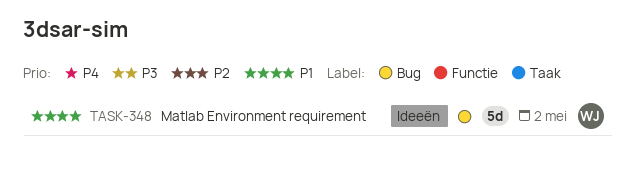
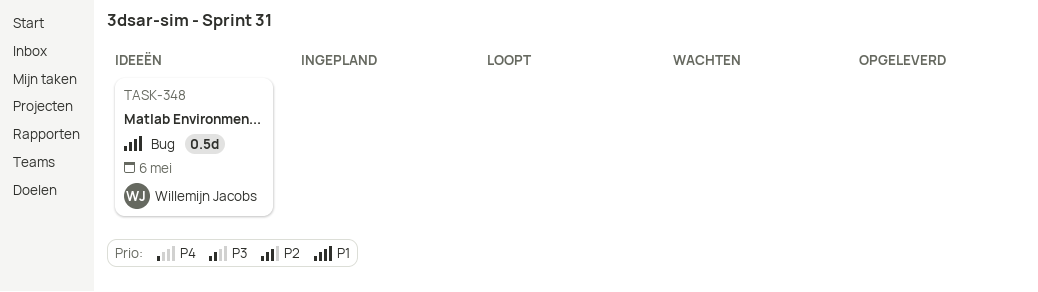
TASK-348, estimate: 5d -> 0.5d
TASK-348, due: May 2 -> May 6

